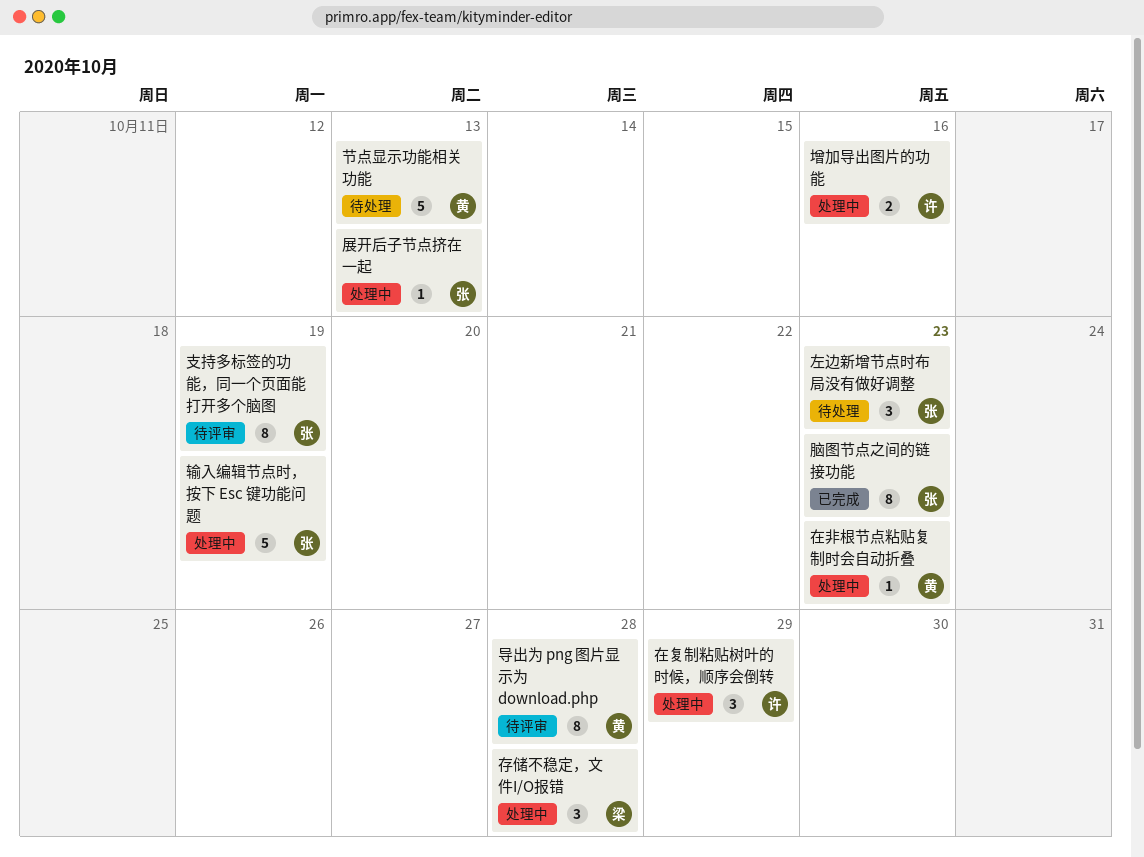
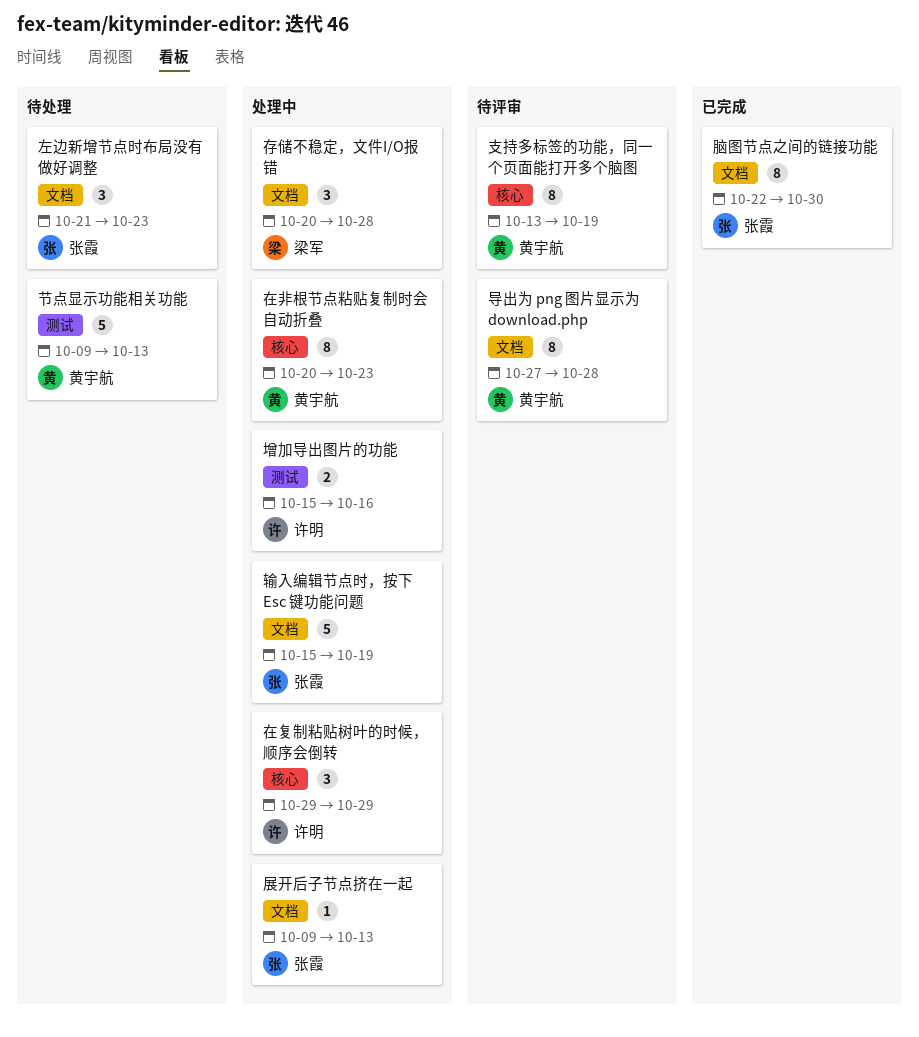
在非根节点粘贴复制时会自动折叠, estimate: 1 -> 8
支持多标签的功能，同一个页面能打开多个脑图, owner: 张霞 -> 黄宇航
脑图节点之间的链接功能, due: Oct 23 -> Oct 30

